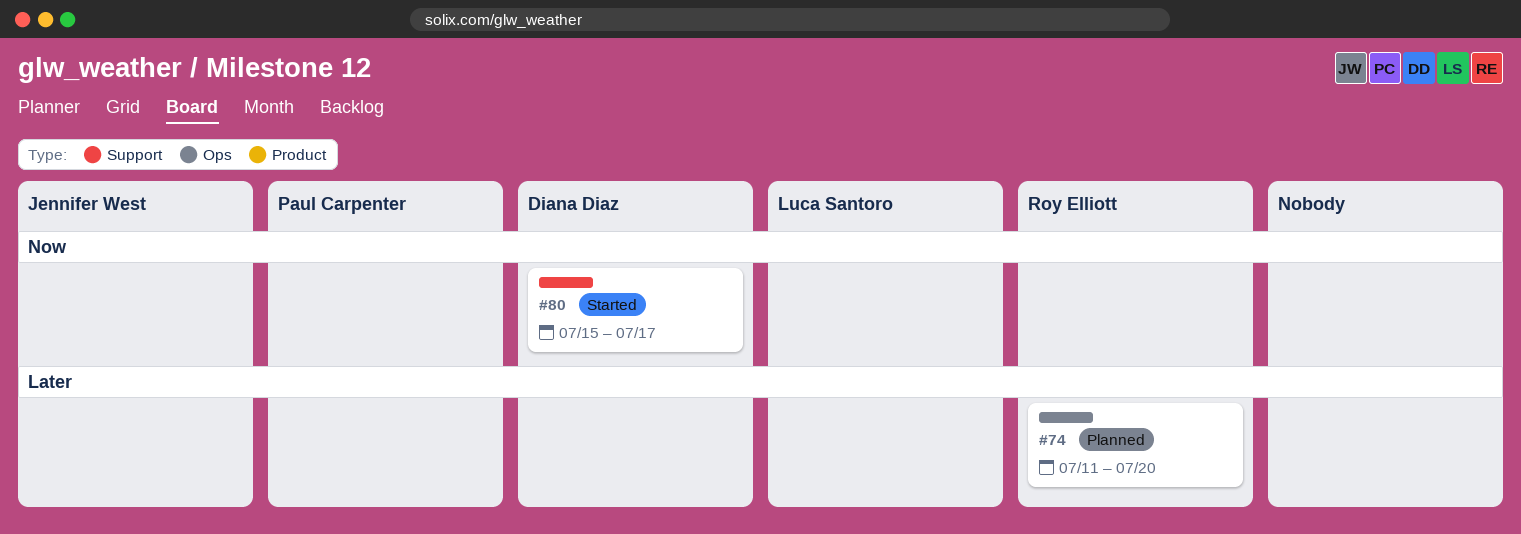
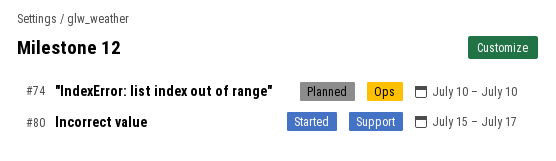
#74, start: Jul 11 -> Jul 10
#74, due: Jul 20 -> Jul 10

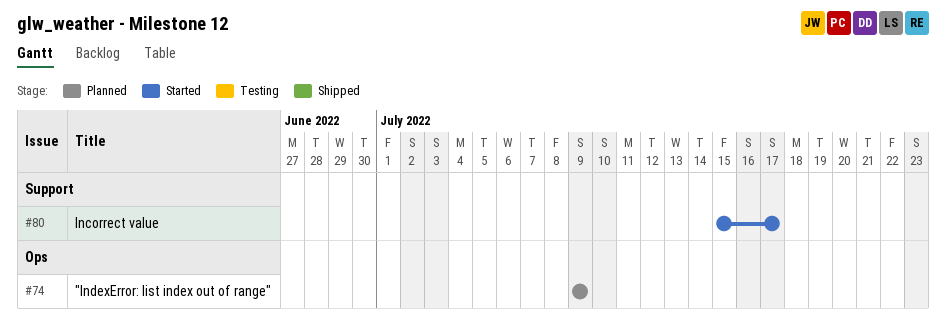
#74, start: Jul 10 -> Jul 9
#74, due: Jul 10 -> Jul 9

